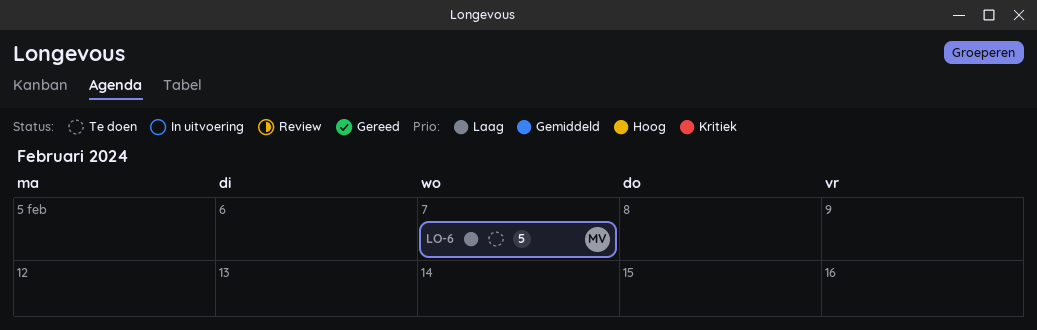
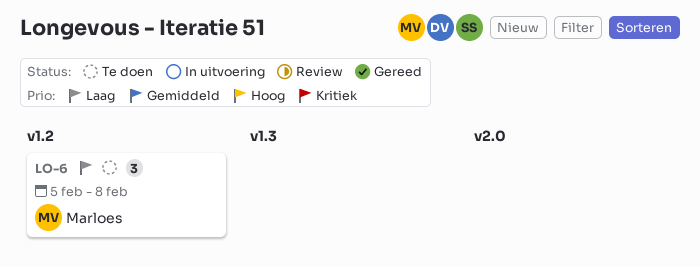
LO-6, estimate: 5 -> 3
LO-6, due: Feb 7 -> Feb 8

